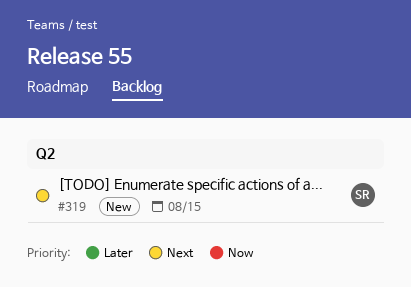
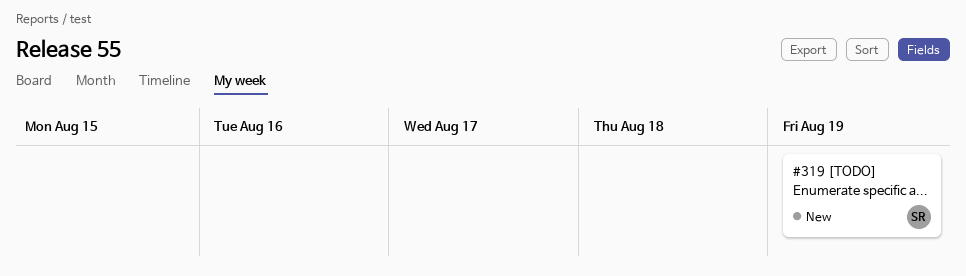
#319, due: Aug 15 -> Aug 19

